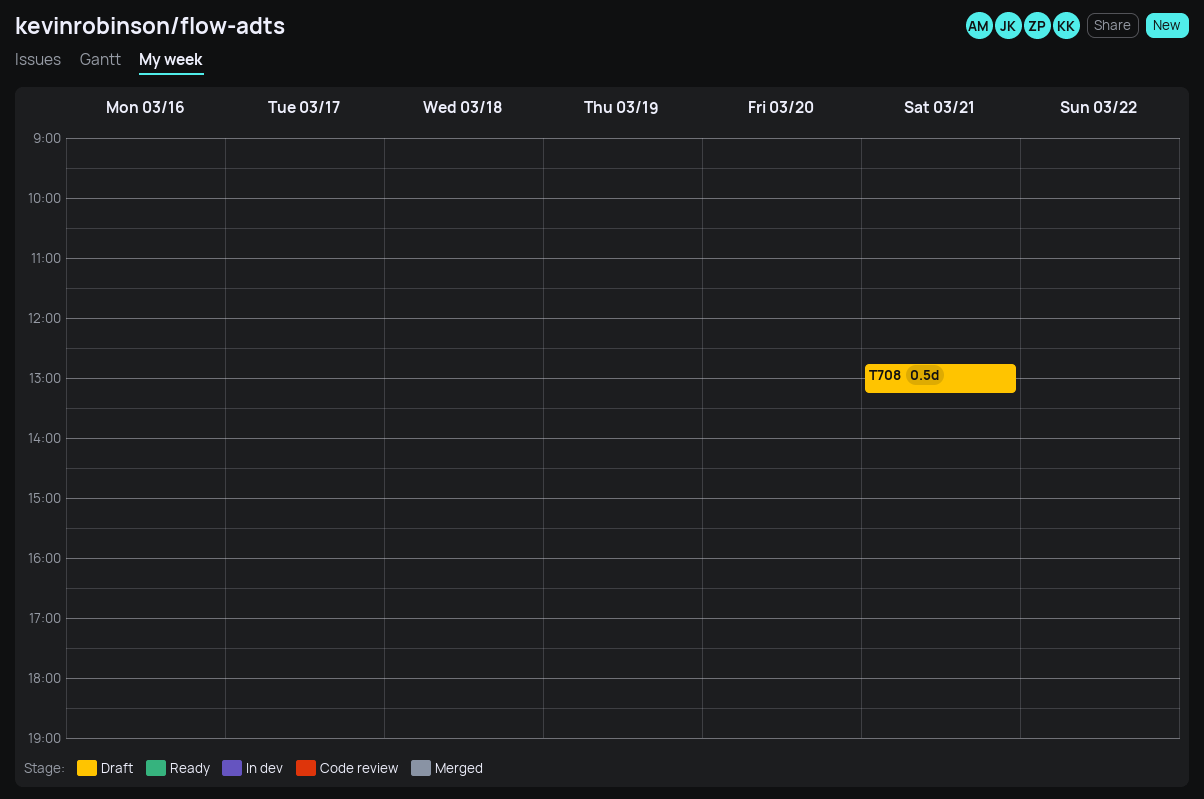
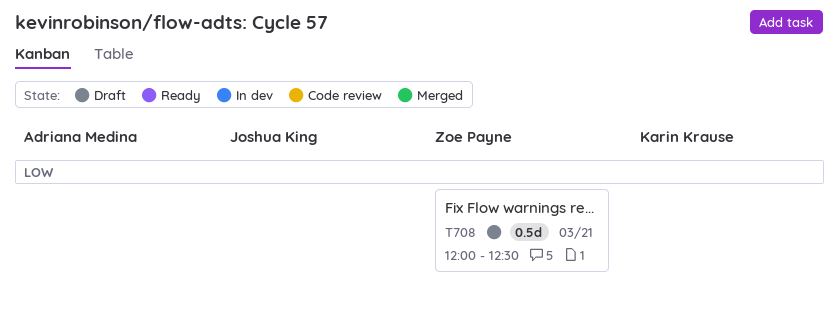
T708, begins: 12:45 -> 12:00
T708, ends: 13:15 -> 12:30

